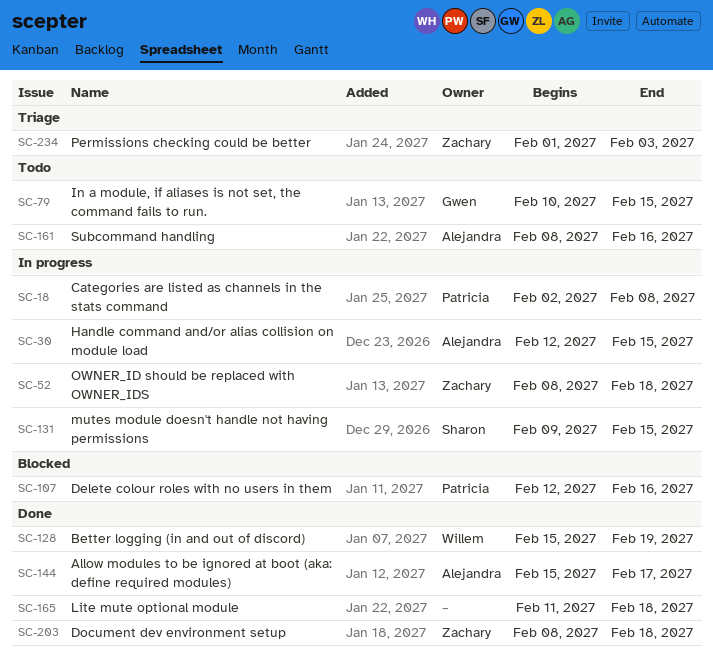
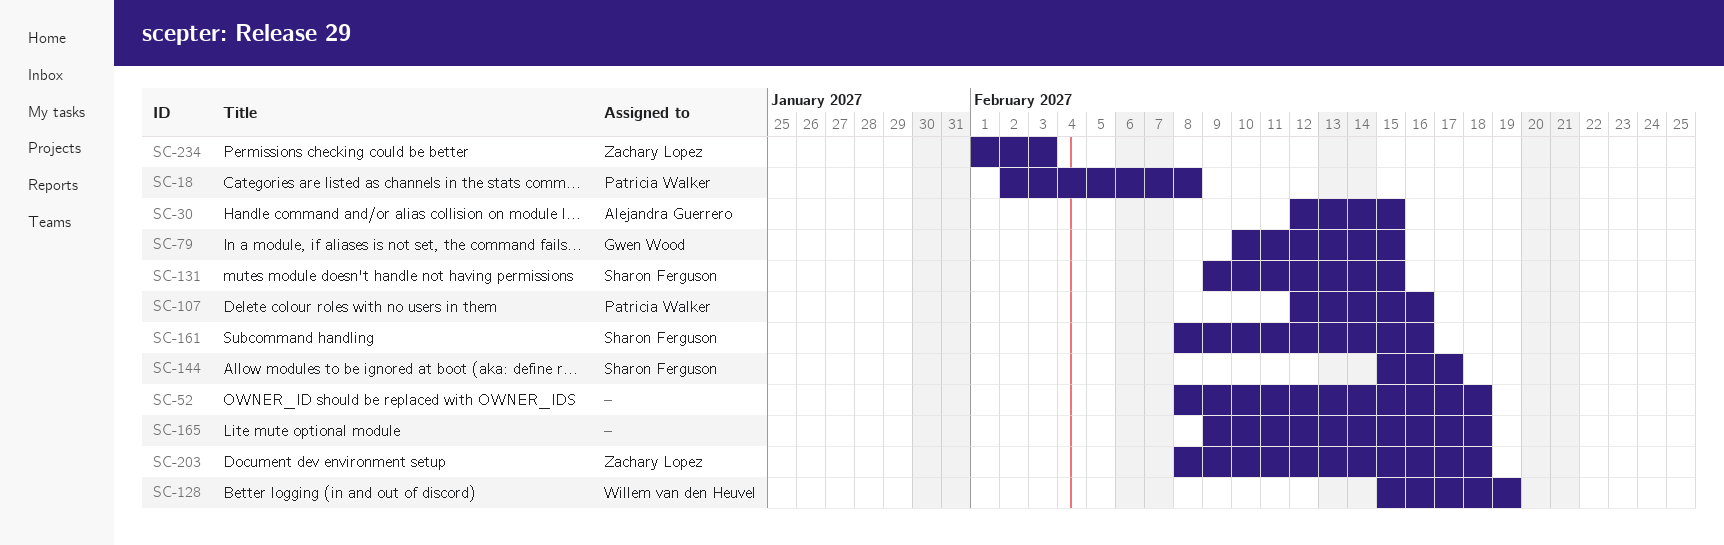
SC-52, owner: Zachary Lopez -> none
SC-144, owner: Alejandra Guerrero -> Sharon Ferguson
SC-161, owner: Alejandra Guerrero -> Sharon Ferguson
SC-165, start: Feb 11 -> Feb 9

